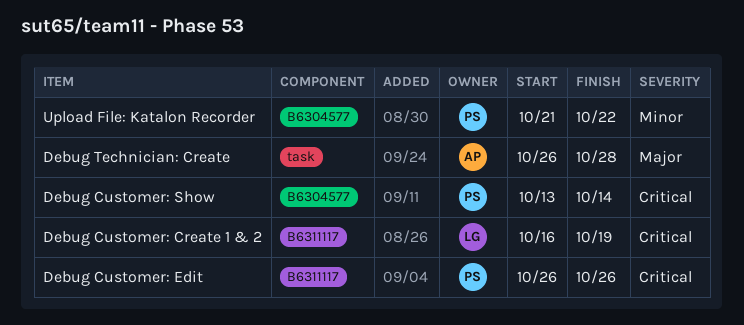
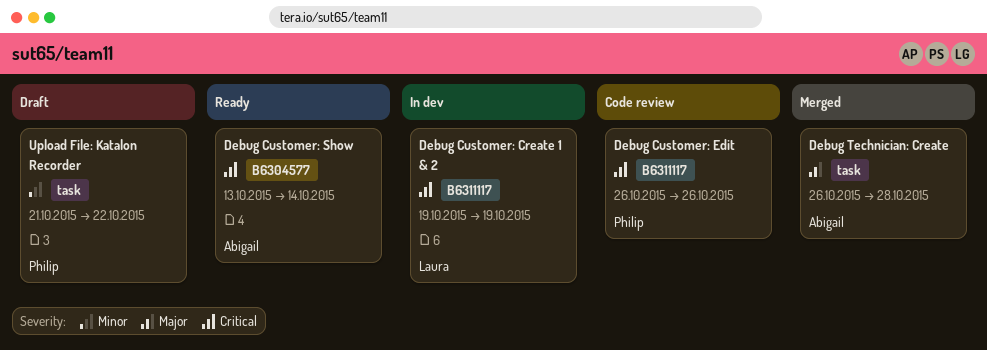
Debug Customer: Create 1 & 2, start: Oct 16 -> Oct 19
Debug Customer: Show, owner: Philip -> Abigail
Upload File: Katalon Recorder, label: B6304577 -> task

